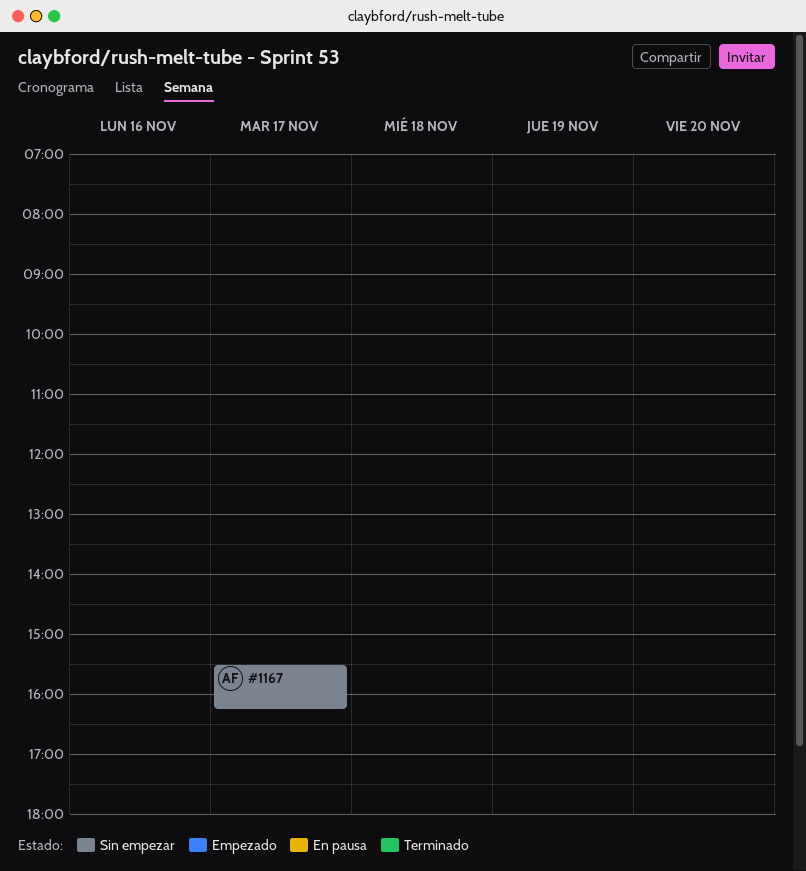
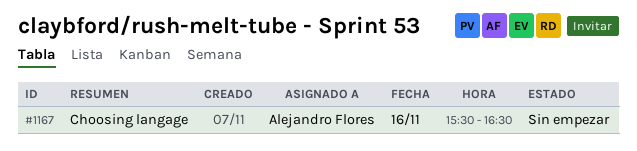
#1167, day: Nov 17 -> Nov 16
#1167, ends: 16:15 -> 16:30

